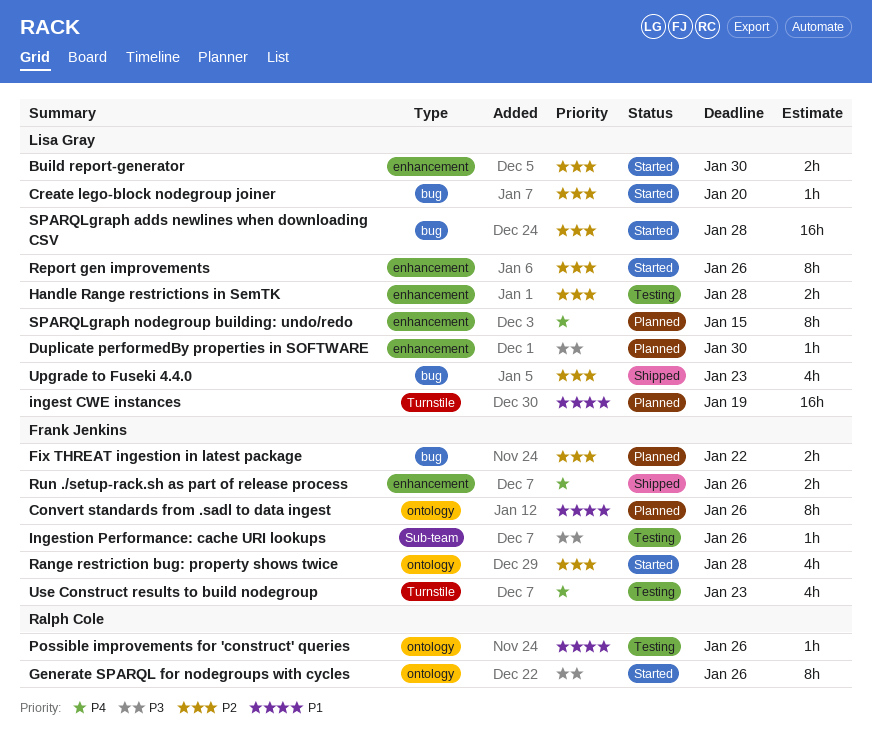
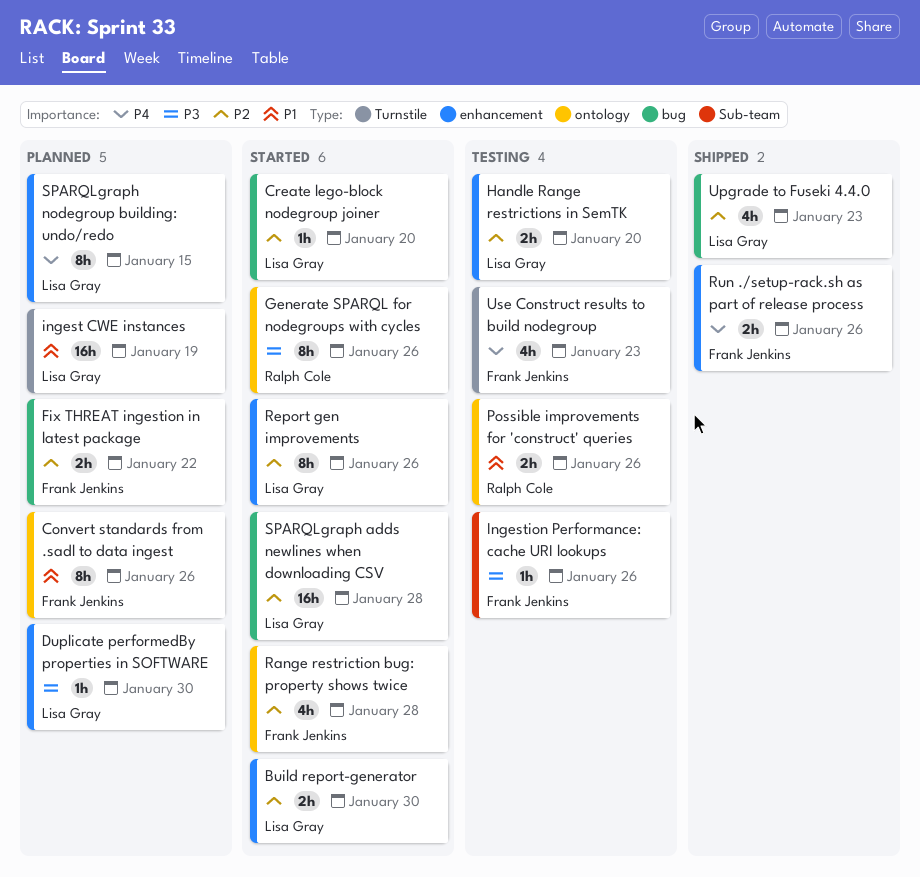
Handle Range restrictions in SemTK, due: Jan 28 -> Jan 20
Possible improvements for 'construct' queries, estimate: 1h -> 2h

